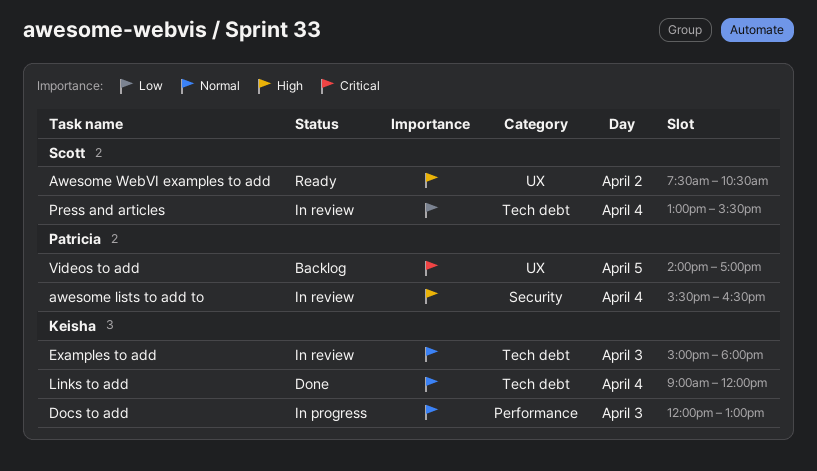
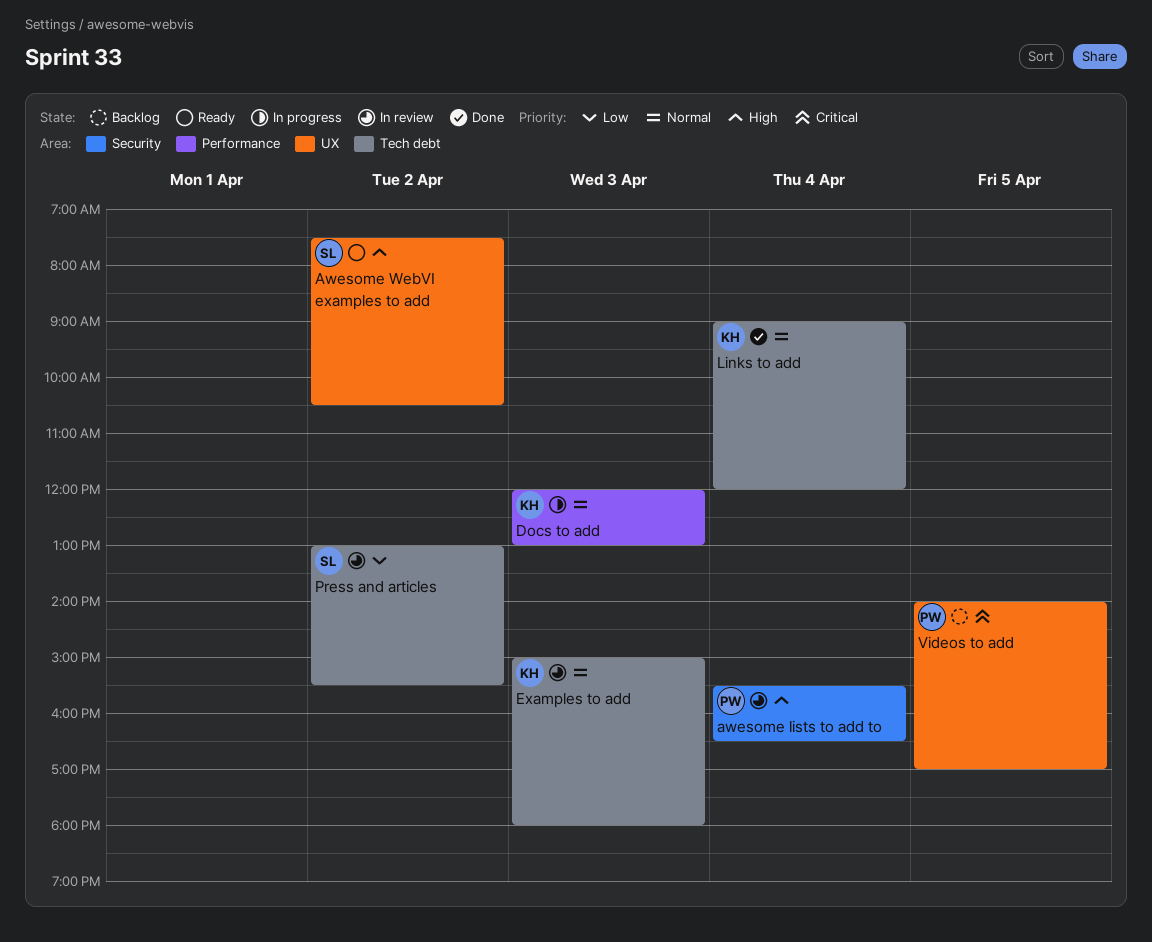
Press and articles, day: Apr 4 -> Apr 2

